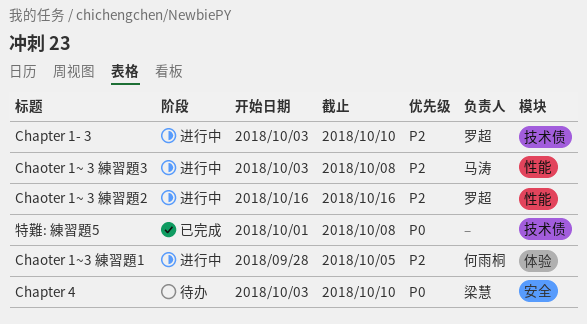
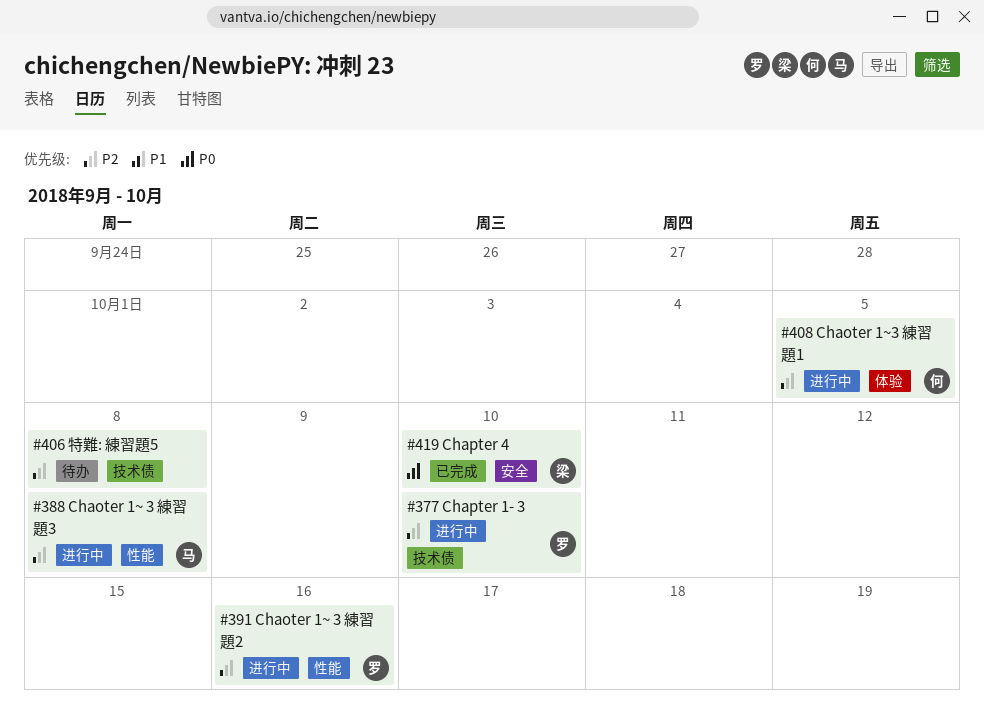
Chapter 4, status: 待办 -> 已完成
特難: 練習題5, status: 已完成 -> 待办
特難: 練習題5, priority: P0 -> P2

